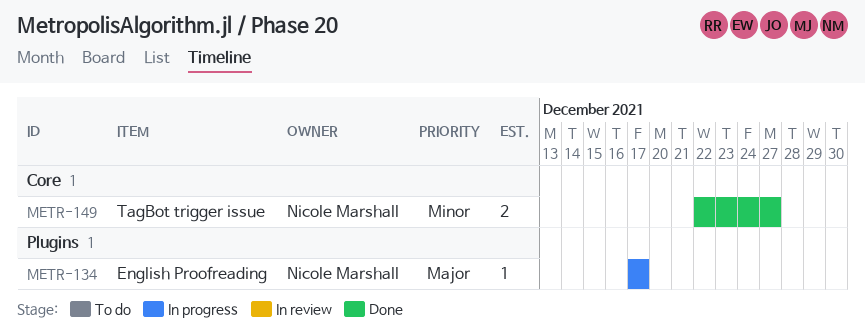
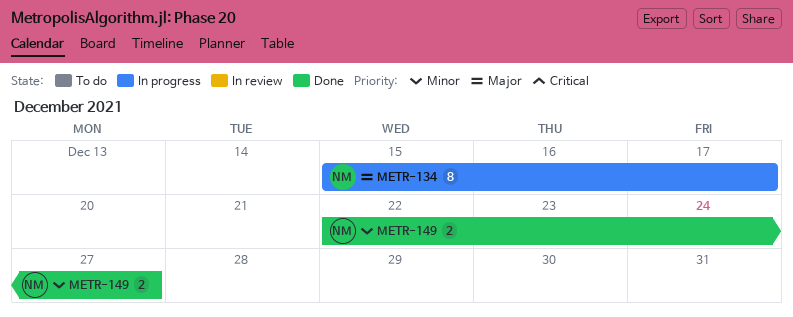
METR-134, estimate: 1 -> 8
METR-134, start: Dec 17 -> Dec 15

